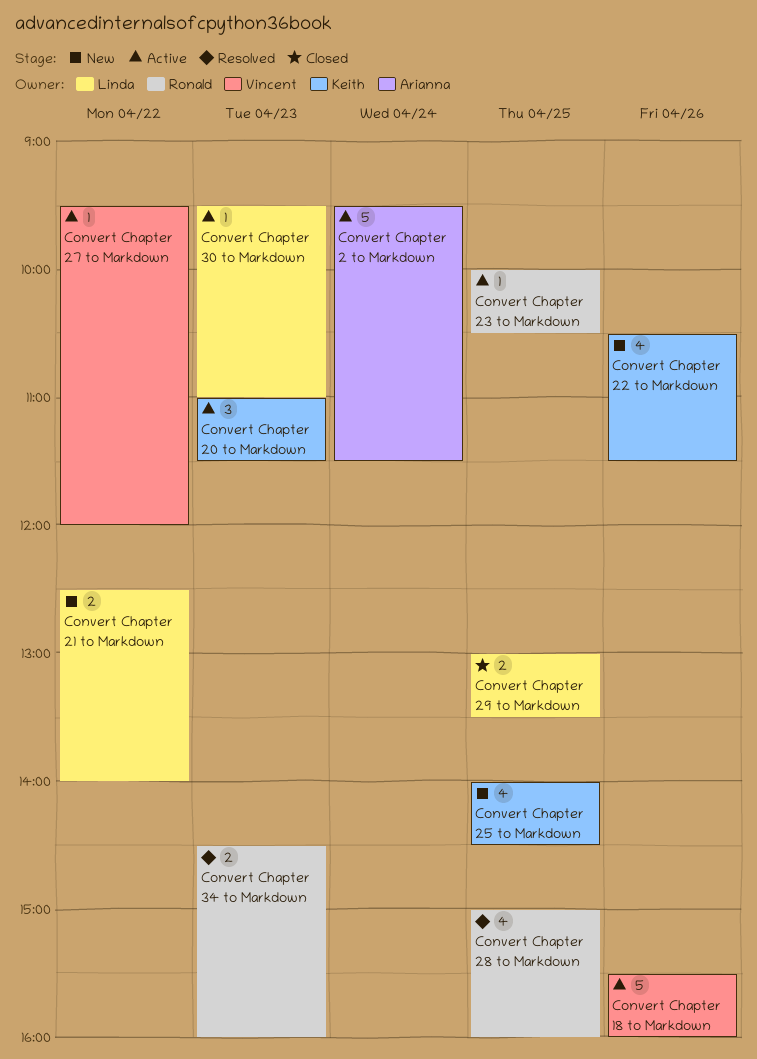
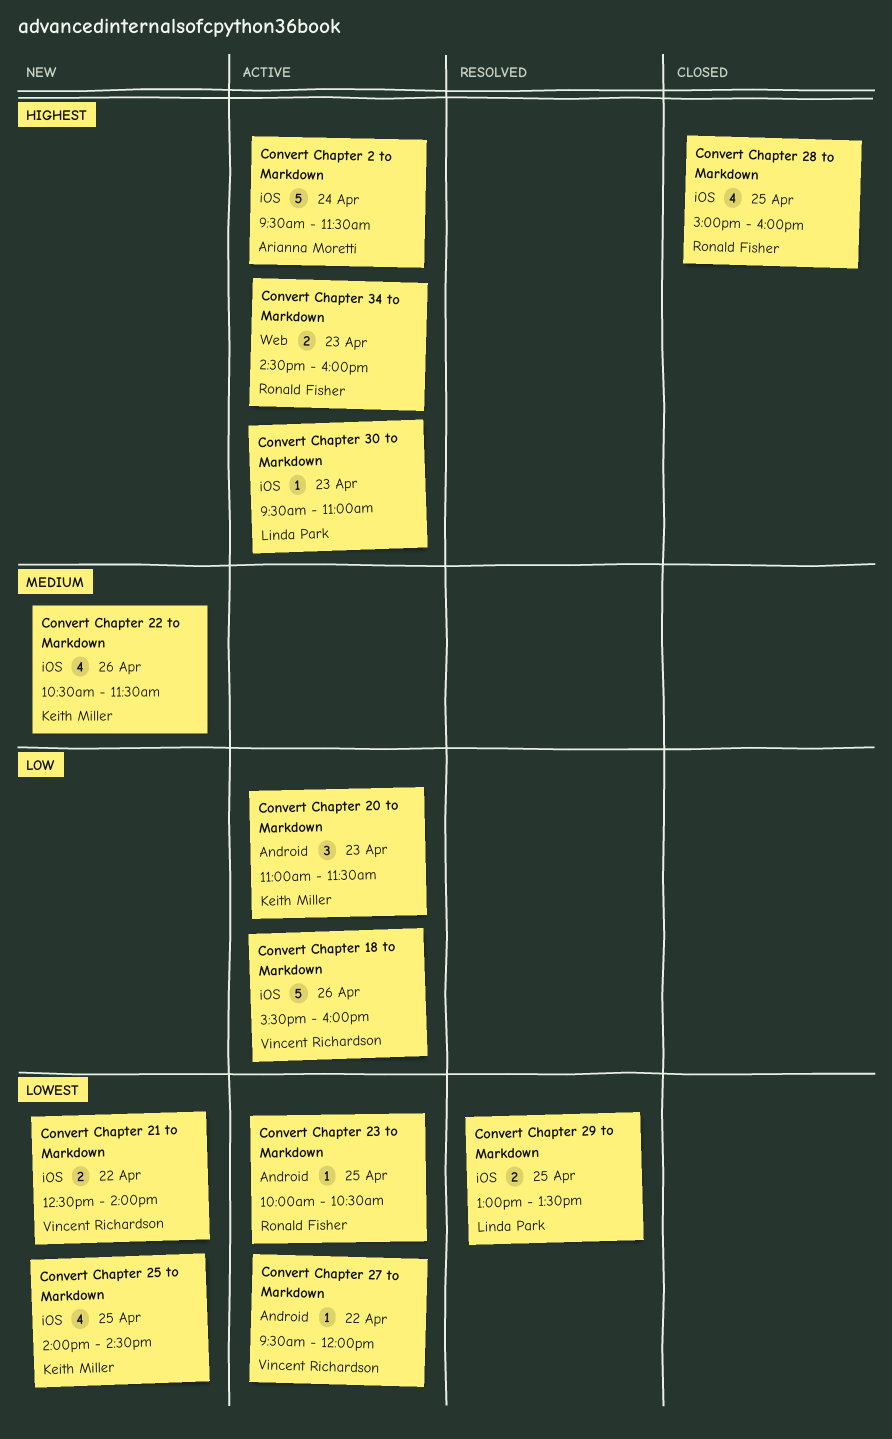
Convert Chapter 21 to Markdown, owner: Linda Park -> Vincent Richardson
Convert Chapter 28 to Markdown, status: Resolved -> Closed
Convert Chapter 29 to Markdown, status: Closed -> Resolved
Convert Chapter 34 to Markdown, status: Resolved -> Active

